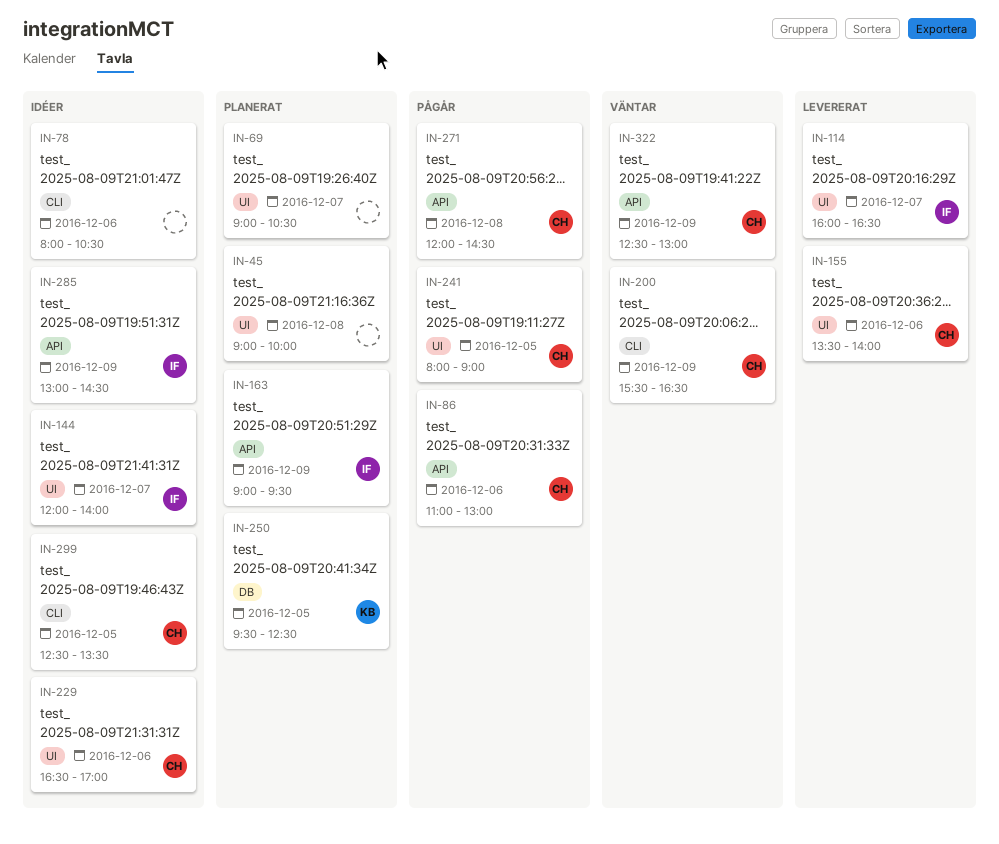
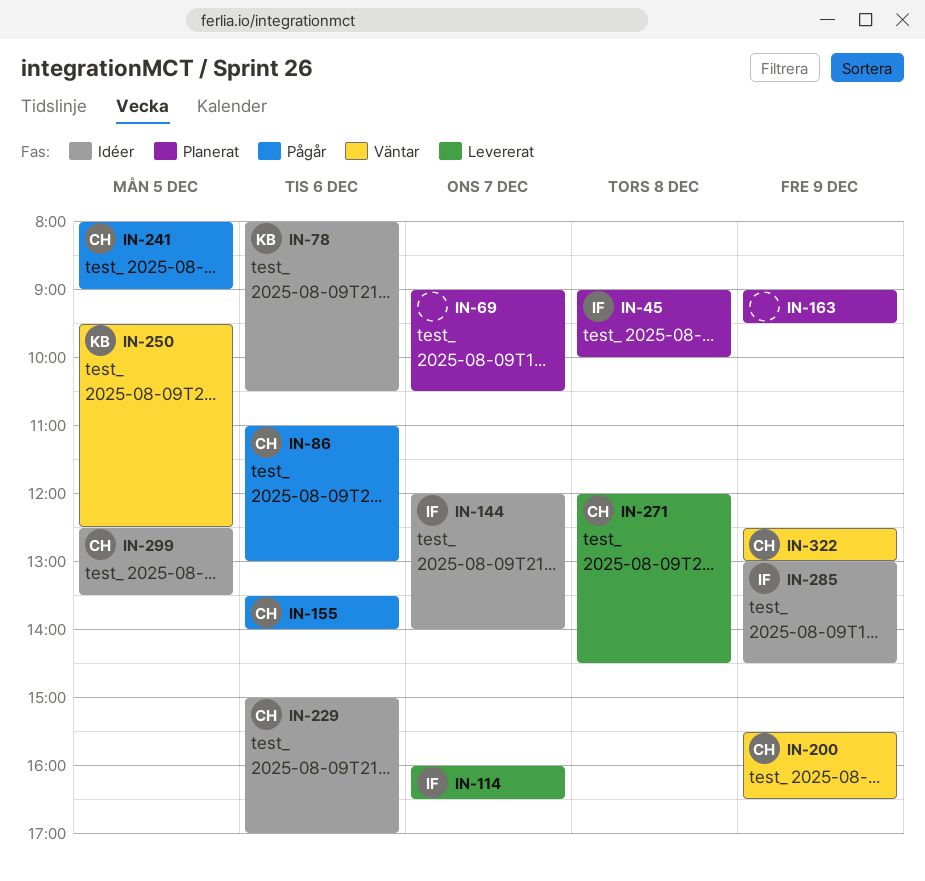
IN-45, owner: none -> IF
IN-78, owner: none -> KB
IN-155, status: Levererat -> Pågår
IN-163, owner: IF -> none
IN-229, begins: 16:30 -> 15:00
IN-250, status: Planerat -> Väntar
IN-271, status: Pågår -> Levererat

